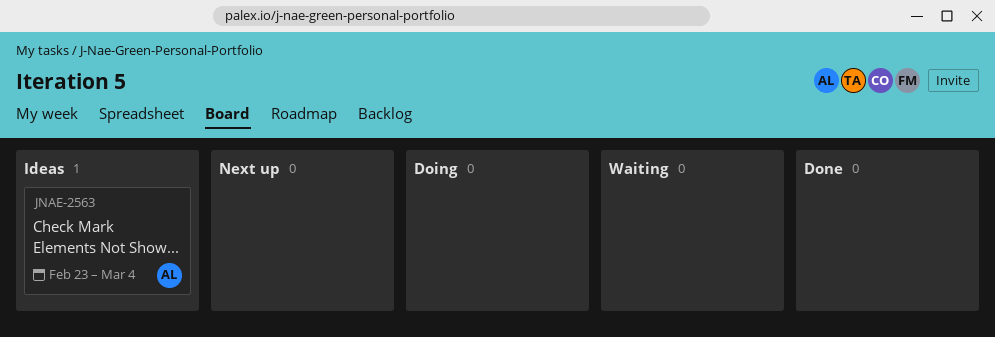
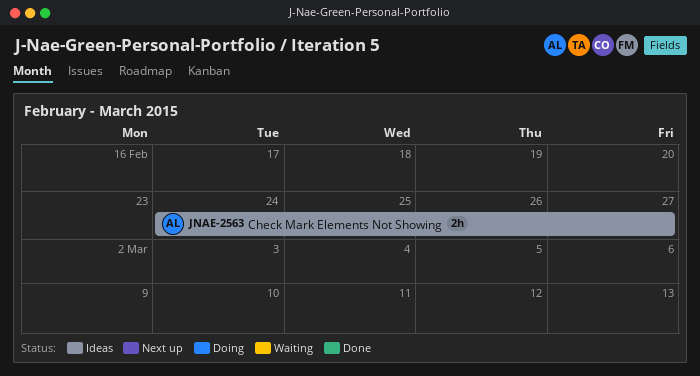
JNAE-2563, start: Feb 23 -> Feb 24
JNAE-2563, due: Mar 4 -> Feb 27

